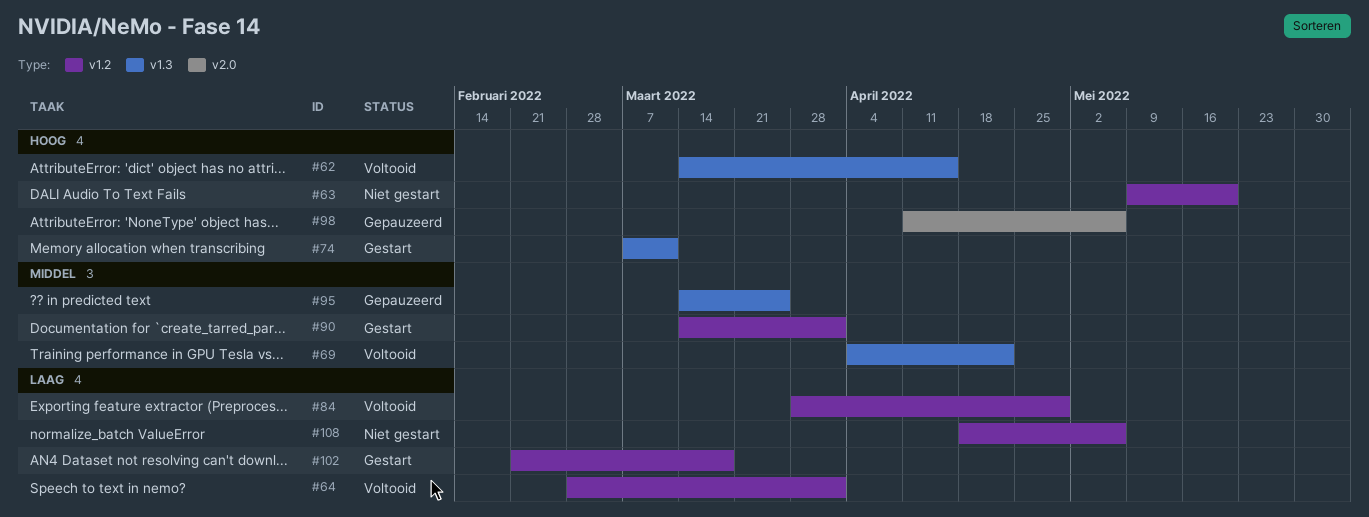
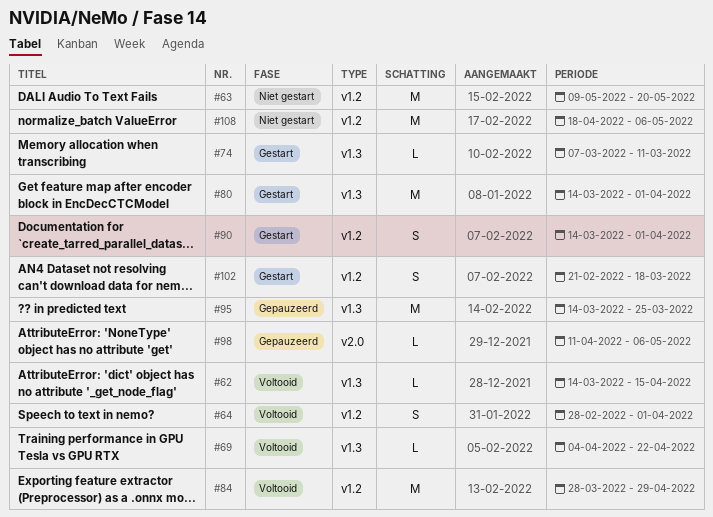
#80: none -> present

